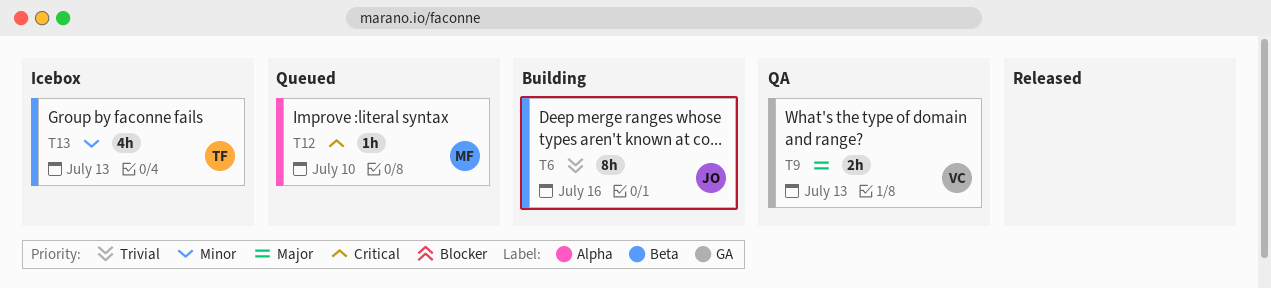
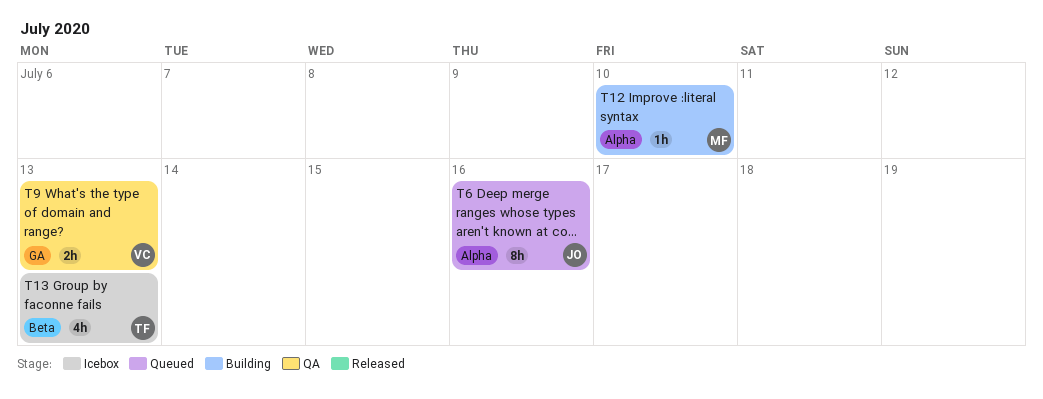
T6, status: Building -> Queued
T6, label: Beta -> Alpha
T12, status: Queued -> Building

